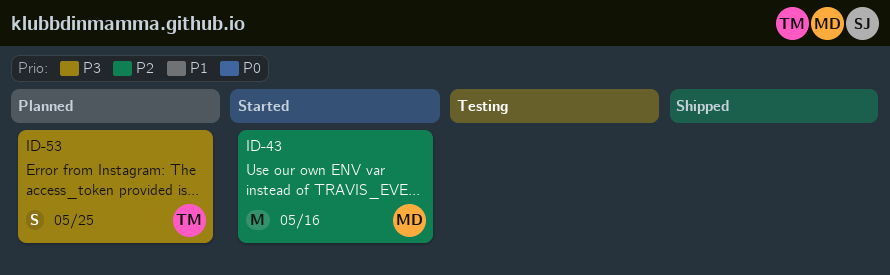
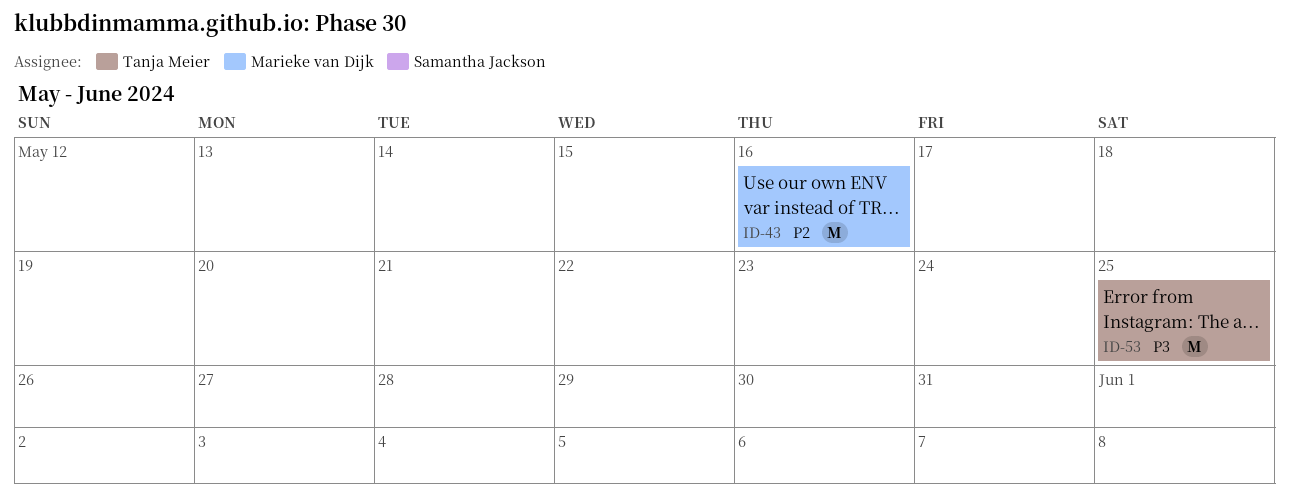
ID-53, estimate: S -> M

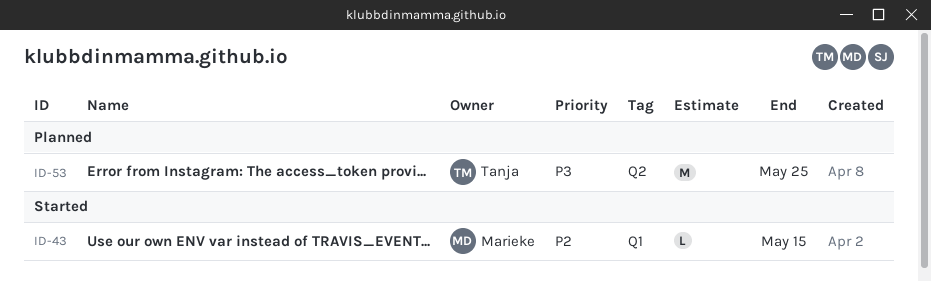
ID-43, estimate: M -> L
ID-43, due: May 16 -> May 15

